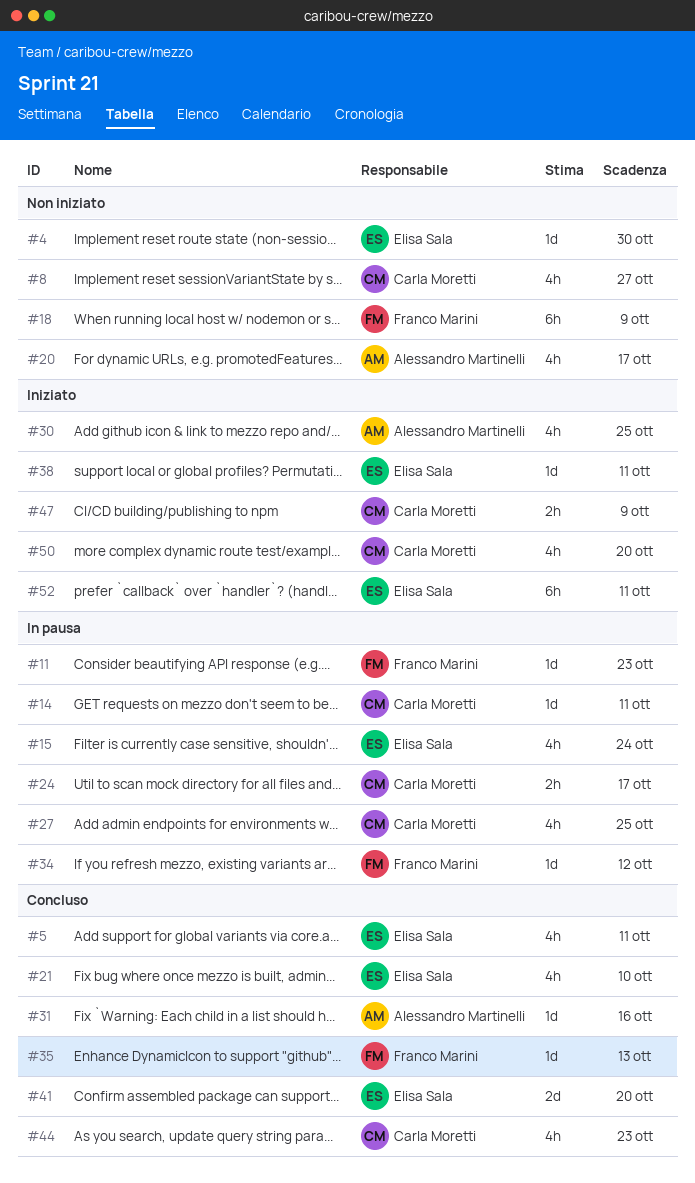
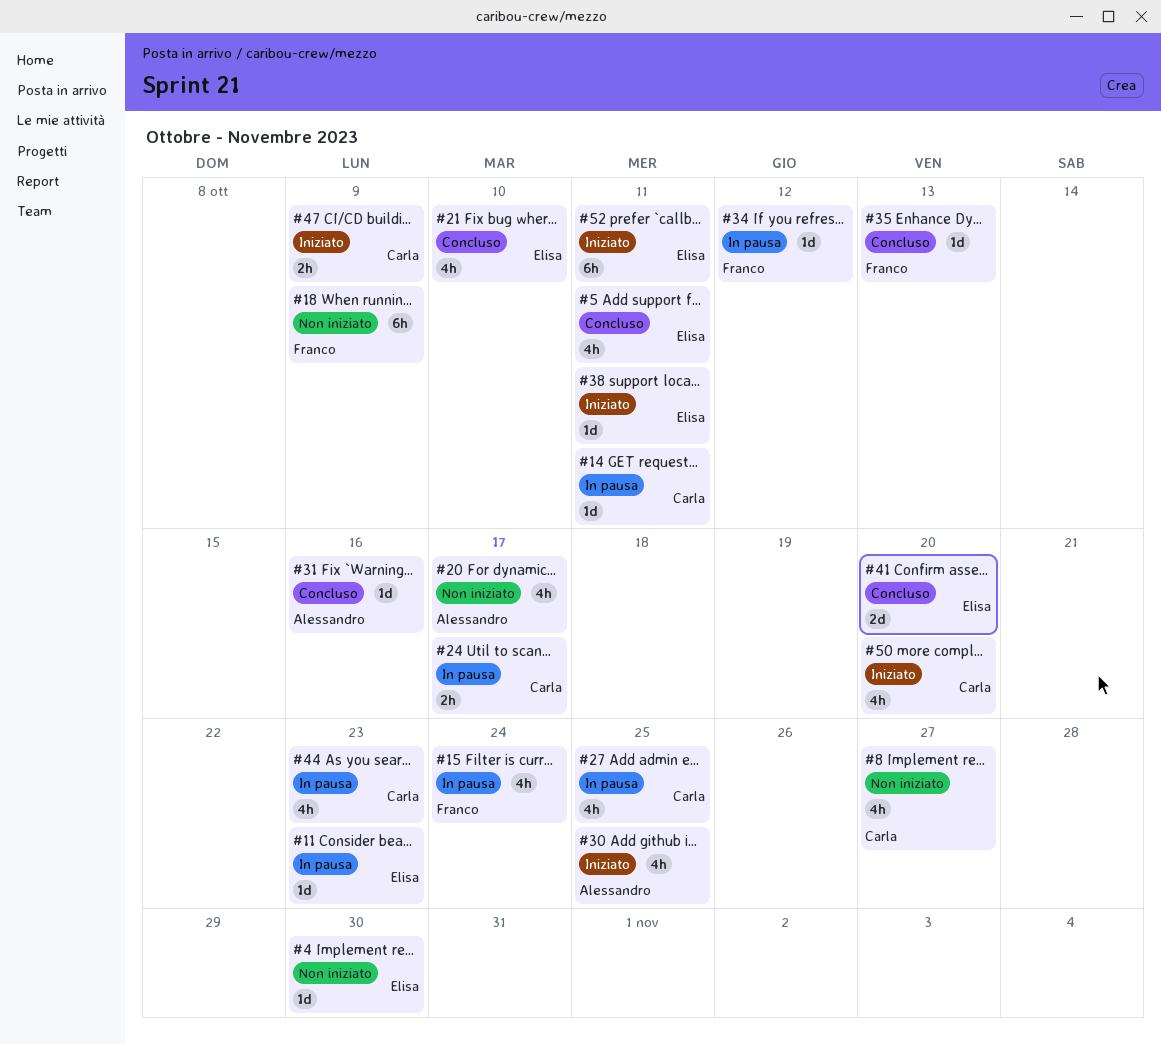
#11, owner: Franco Marini -> Elisa Sala
#15, owner: Elisa Sala -> Franco Marini
#44, status: Concluso -> In pausa

